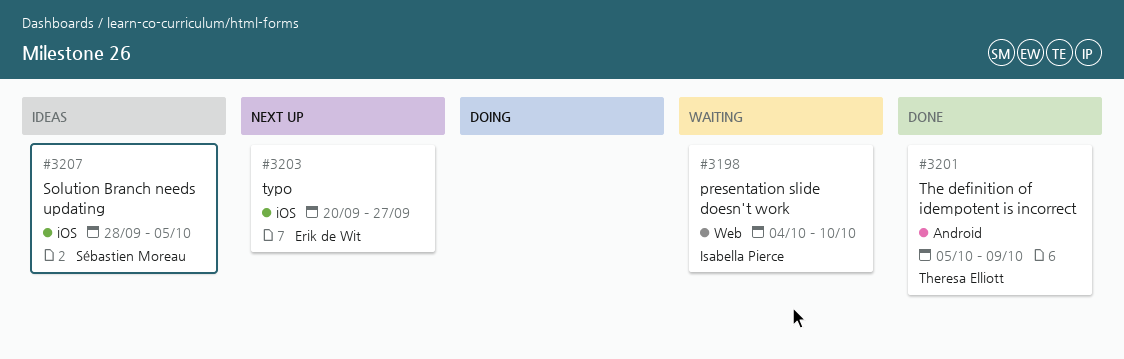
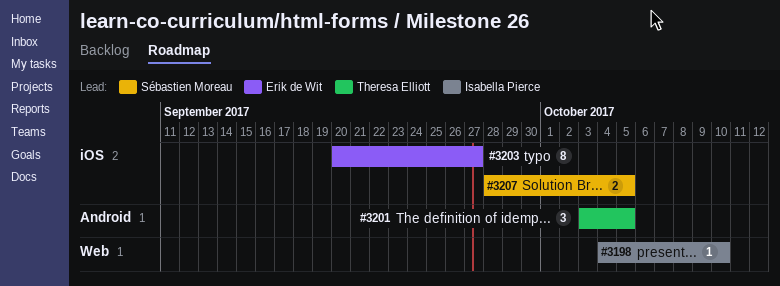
#3201, start: Oct 5 -> Oct 3
#3201, due: Oct 9 -> Oct 5

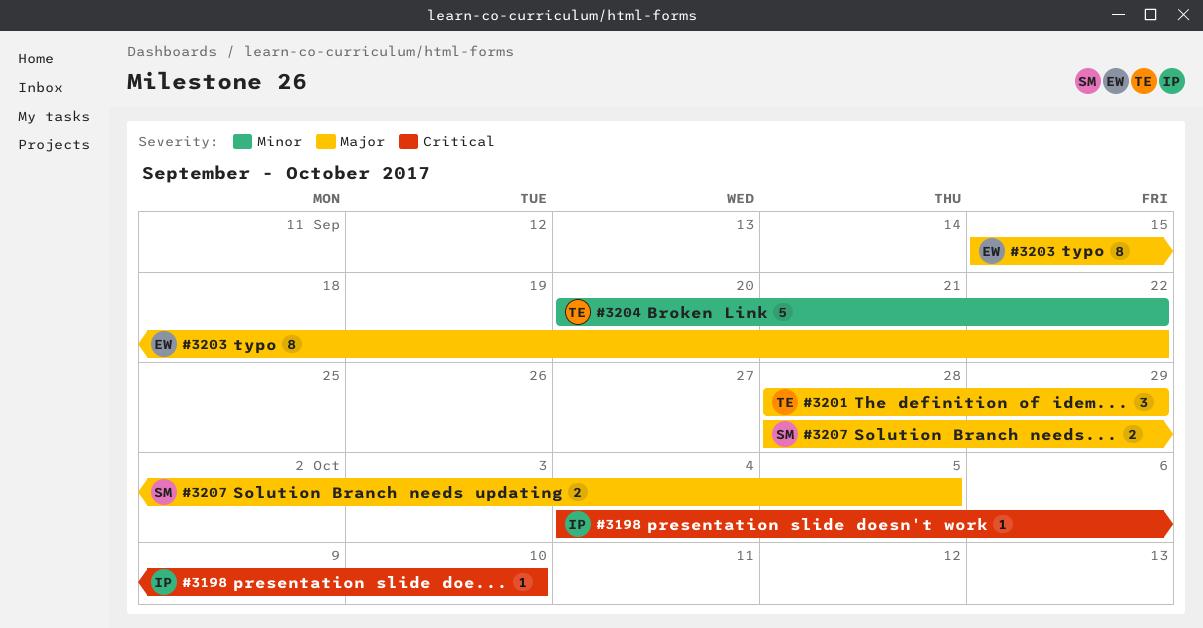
#3201, start: Oct 3 -> Sep 28
#3201, due: Oct 5 -> Sep 29
#3203, start: Sep 20 -> Sep 15
#3203, due: Sep 27 -> Sep 22
#3204: none -> present

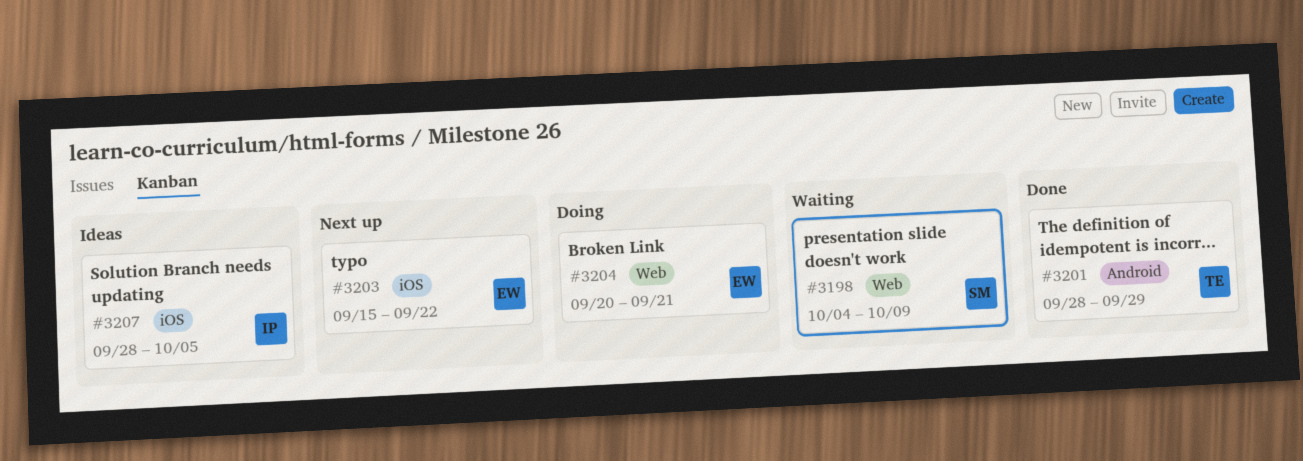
#3198, owner: IP -> SM
#3198, due: Oct 10 -> Oct 9
#3204, owner: TE -> EW
#3204, due: Sep 22 -> Sep 21
#3207, owner: SM -> IP

